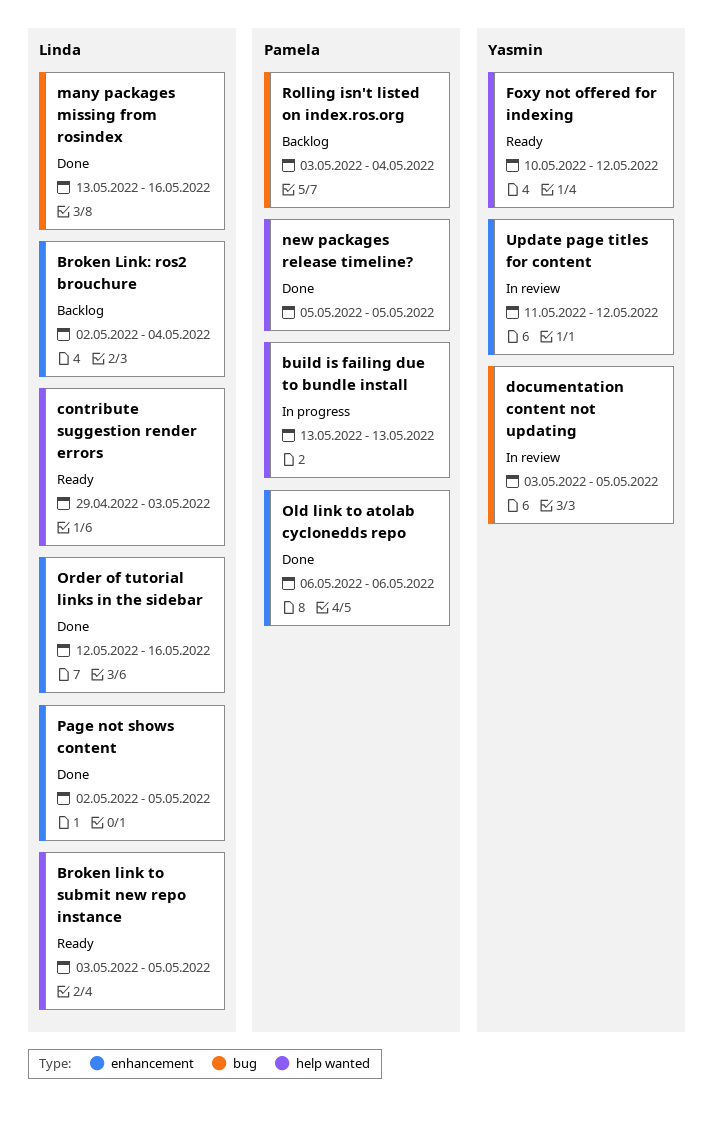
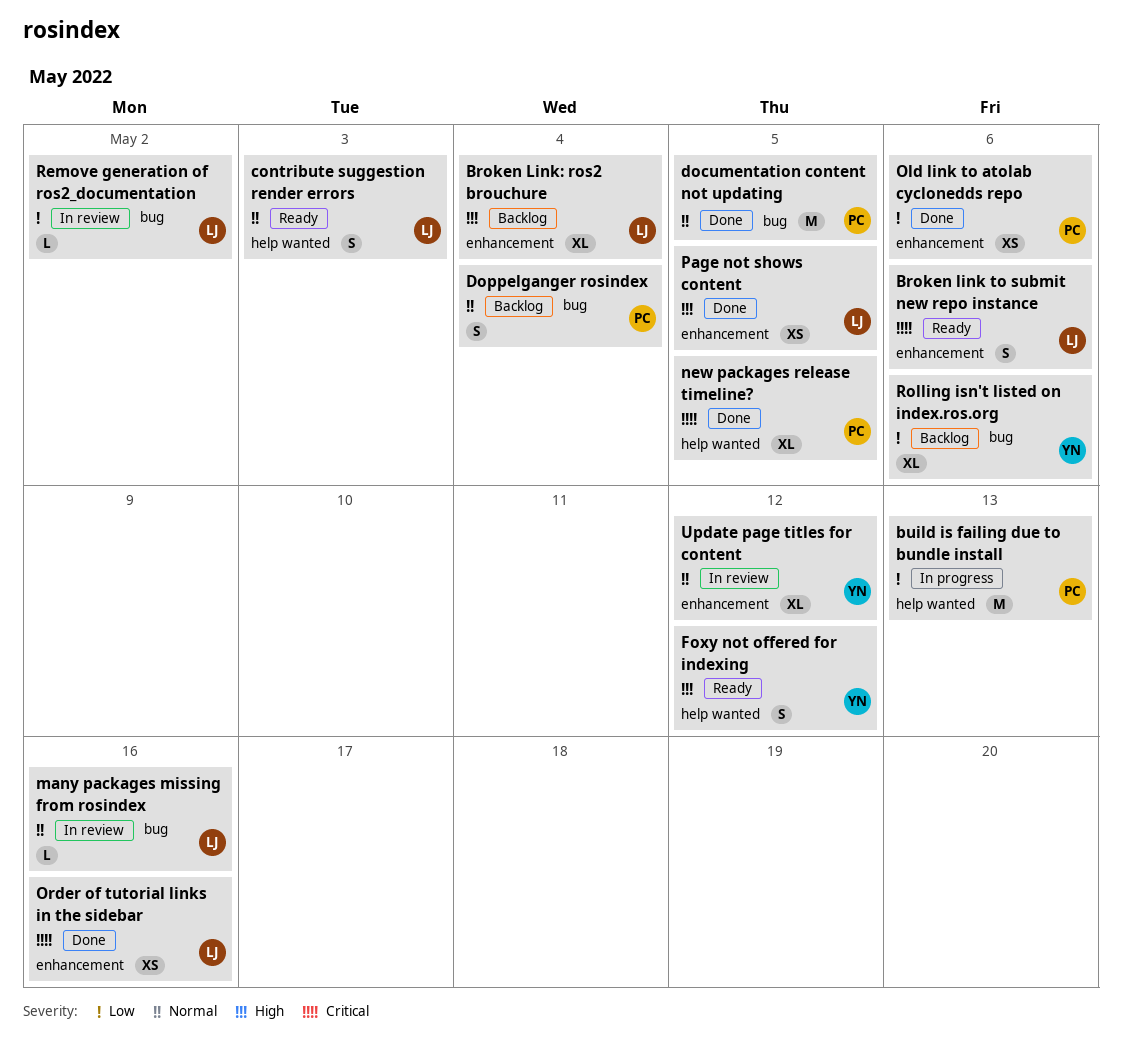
Broken link to submit new repo instance, label: help wanted -> enhancement
Broken link to submit new repo instance, due: May 5 -> May 6
documentation content not updating, status: In review -> Done
documentation content not updating, owner: Yasmin -> Pamela
Doppelganger rosindex: none -> present
many packages missing from rosindex, status: Done -> In review
Remove generation of ros2_documentation: none -> present
Rolling isn't listed on index.ros.org, owner: Pamela -> Yasmin
Rolling isn't listed on index.ros.org, due: May 4 -> May 6

